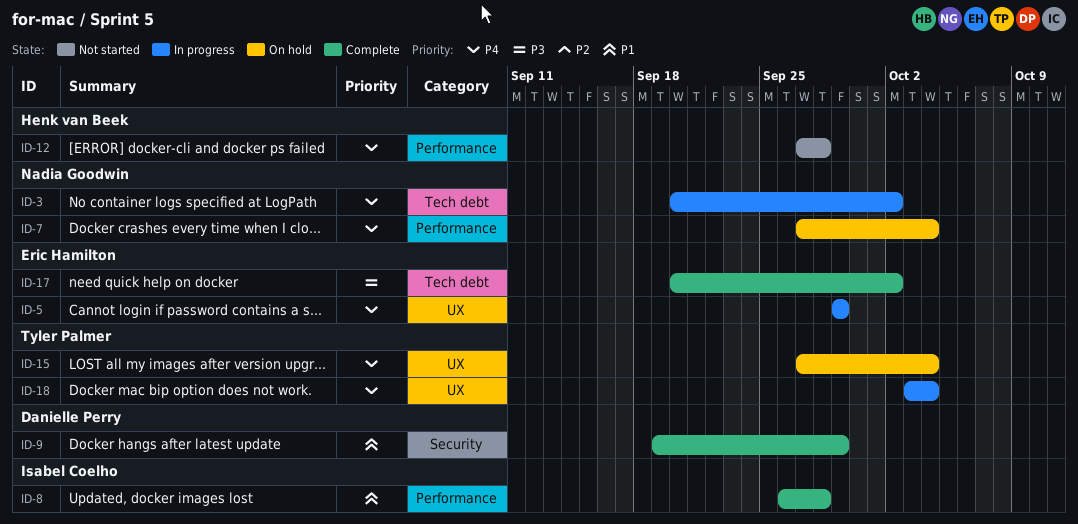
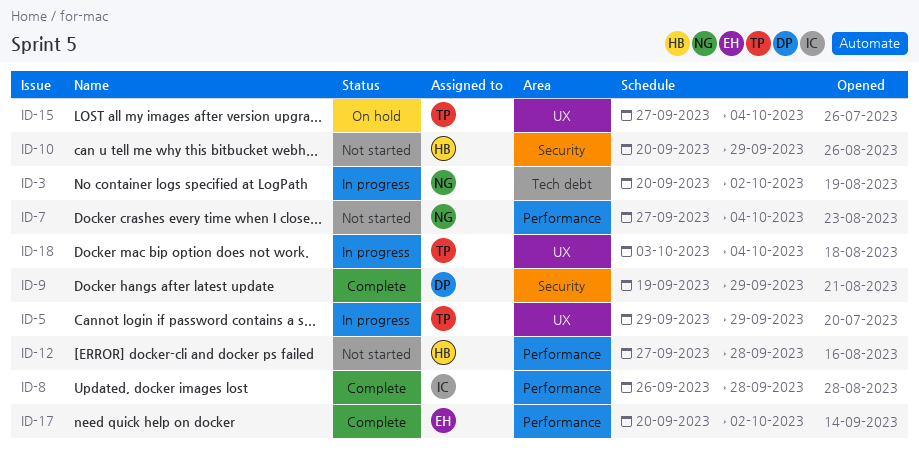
ID-5, owner: Eric Hamilton -> Tyler Palmer
ID-7, status: On hold -> Not started
ID-10: none -> present
ID-17, label: Tech debt -> Performance

